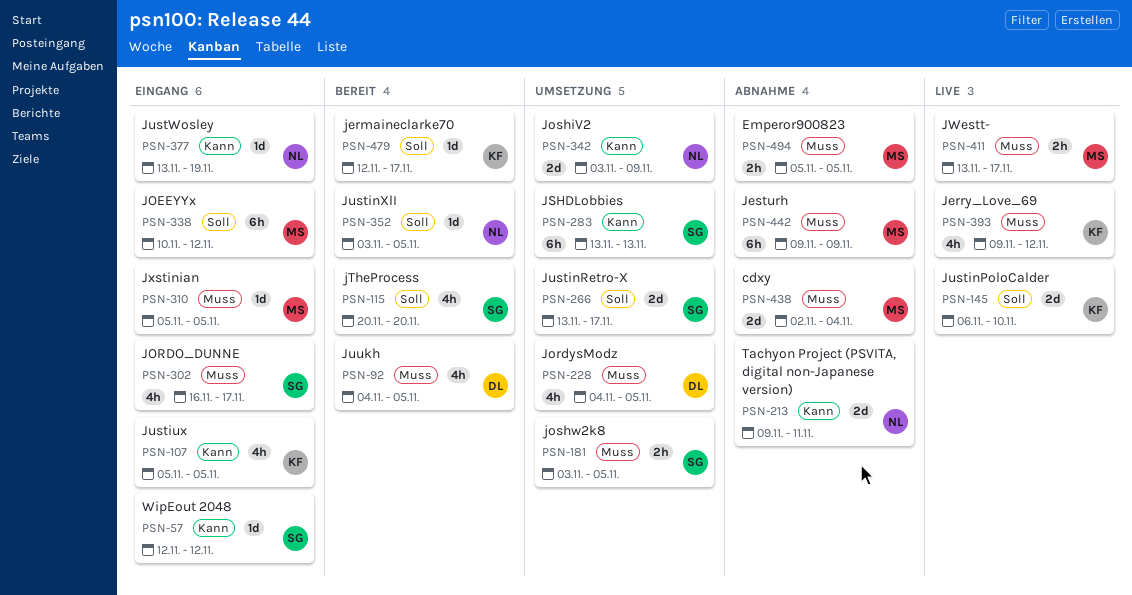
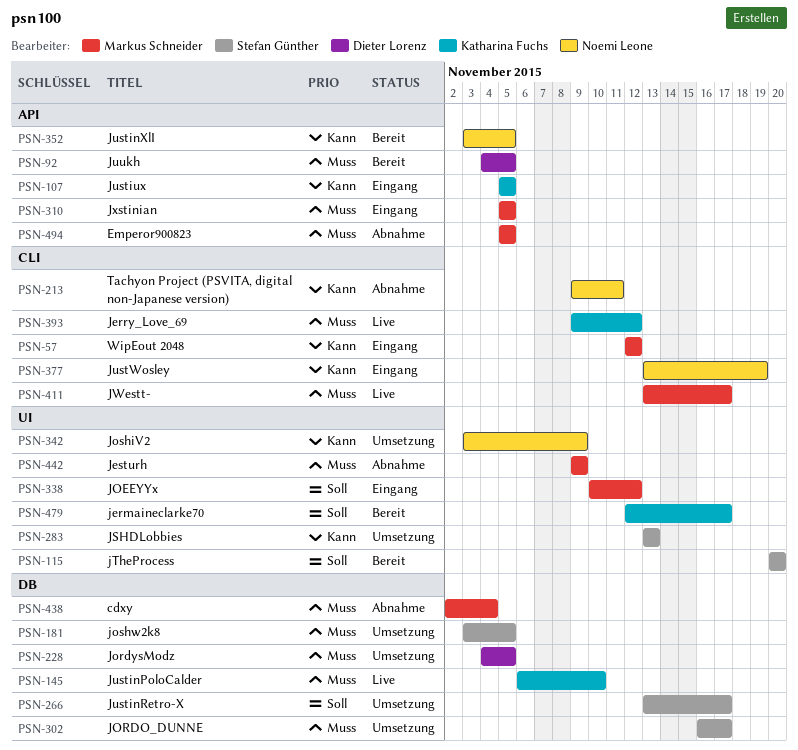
PSN-57, owner: Stefan Günther -> Markus Schneider
PSN-145, priority: Soll -> Muss
PSN-302, status: Eingang -> Umsetzung
PSN-352, priority: Soll -> Kann

